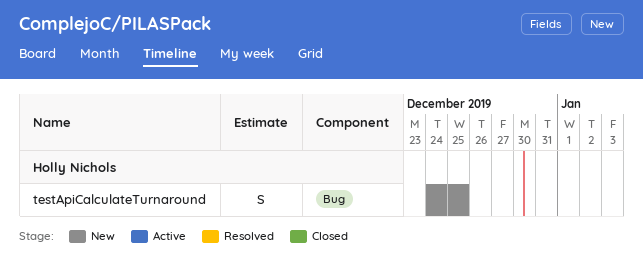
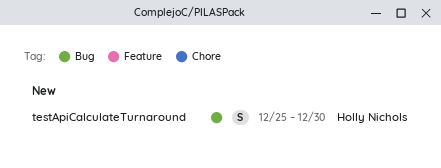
testApiCalculateTurnaround, start: Dec 24 -> Dec 25
testApiCalculateTurnaround, due: Dec 25 -> Dec 30

